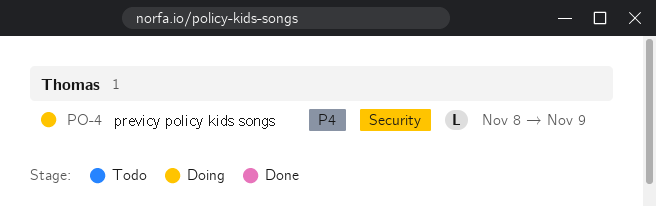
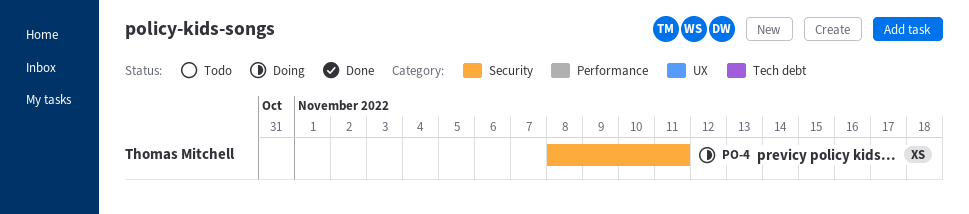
PO-4, estimate: L -> XS
PO-4, due: Nov 9 -> Nov 11

